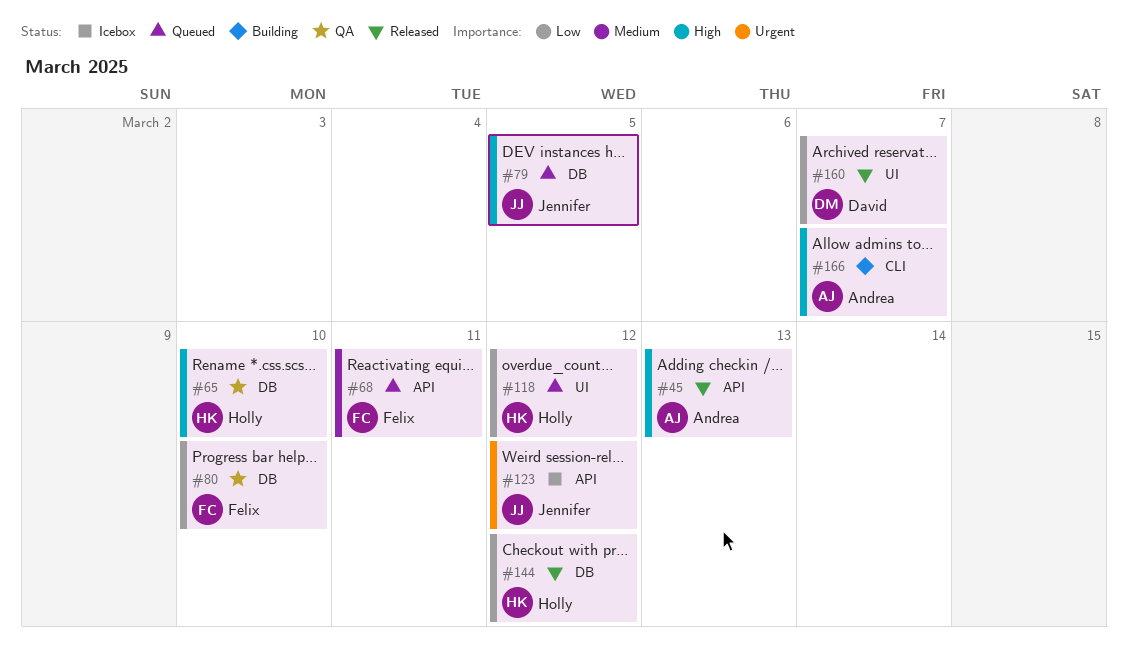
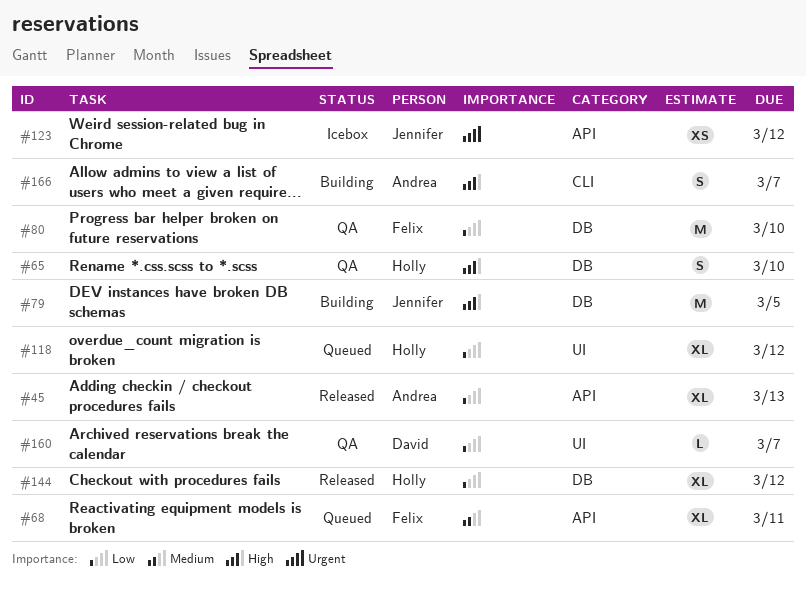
#45, priority: High -> Low
#79, status: Queued -> Building
#160, status: Released -> QA

